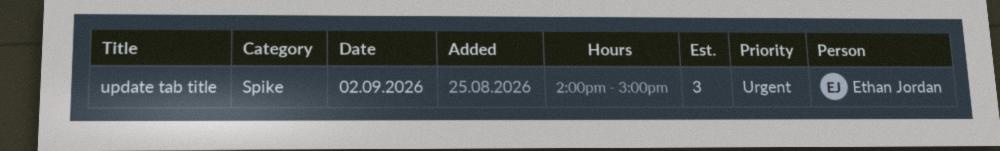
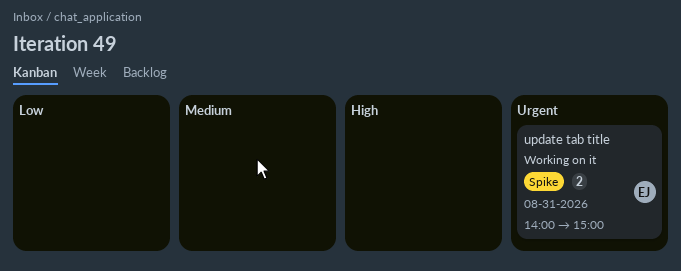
update tab title, estimate: 3 -> 2
update tab title, day: Sep 2 -> Aug 31

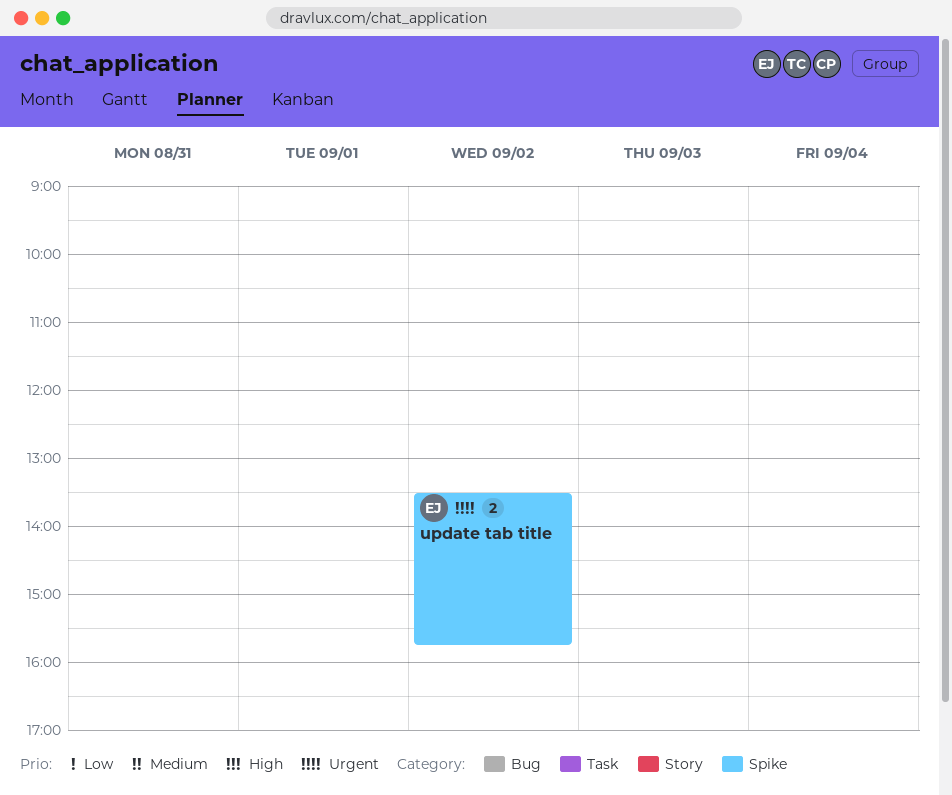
update tab title, day: Aug 31 -> Sep 2
update tab title, begins: 14:00 -> 13:30
update tab title, ends: 15:00 -> 15:45

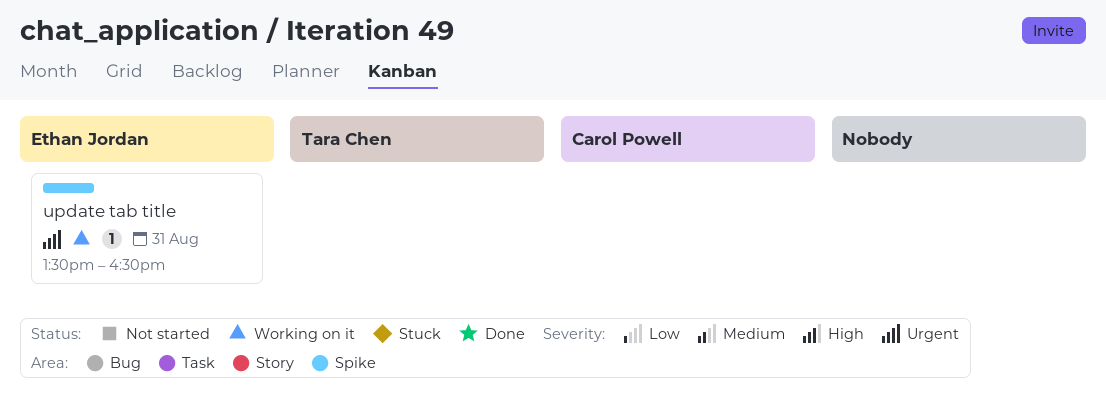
update tab title, estimate: 2 -> 1
update tab title, day: Sep 2 -> Aug 31
update tab title, ends: 15:45 -> 16:30

